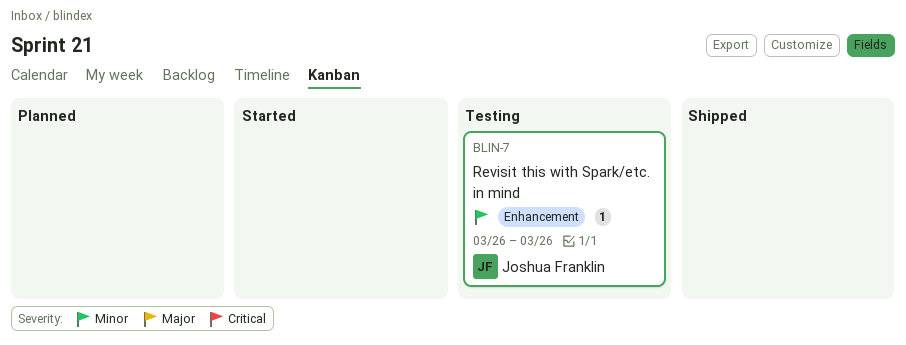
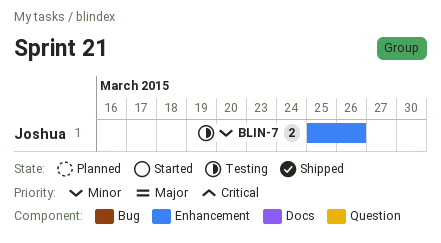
BLIN-7, estimate: 1 -> 2
BLIN-7, start: Mar 26 -> Mar 25

